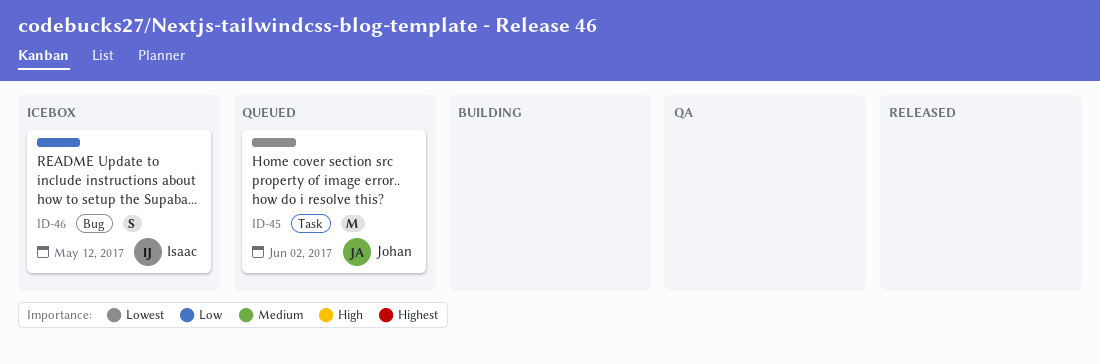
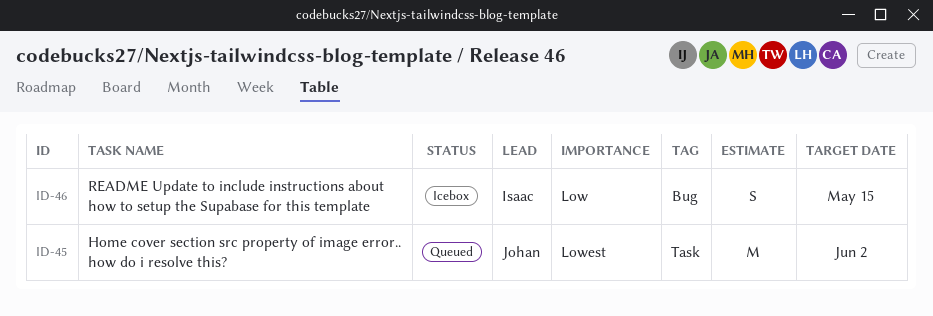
ID-46, due: May 12 -> May 15

